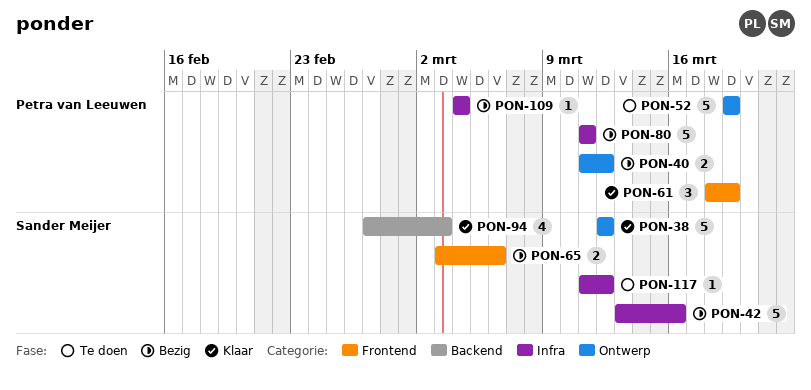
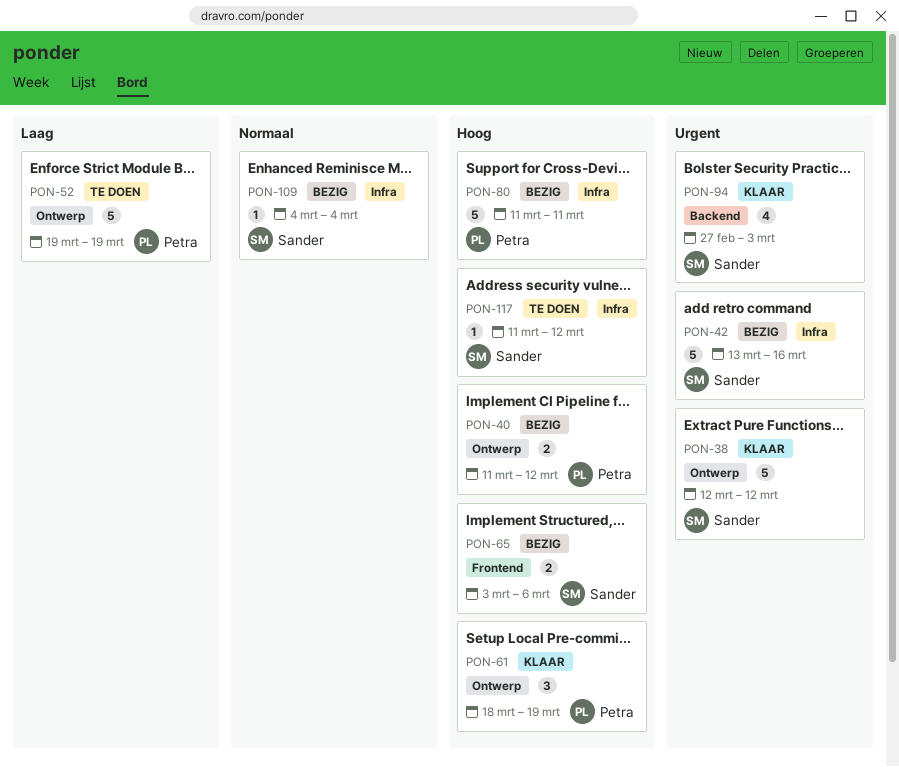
PON-61, label: Frontend -> Ontwerp
PON-109, owner: Petra van Leeuwen -> Sander Meijer

